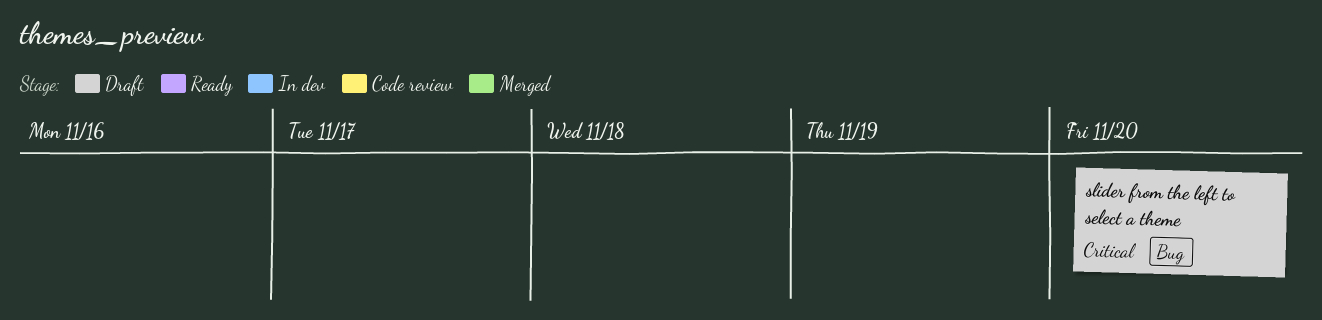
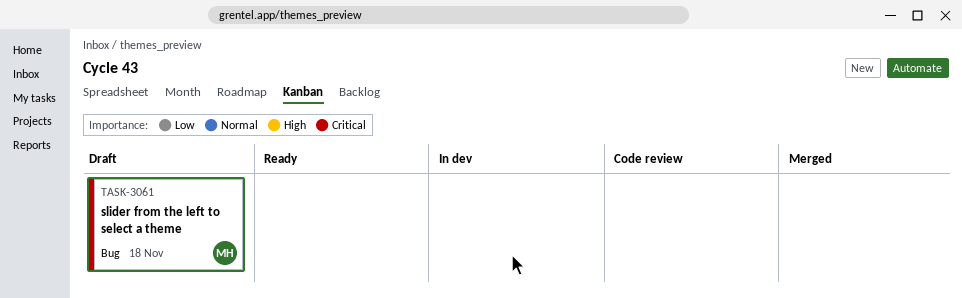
slider from the left to select a theme, due: Nov 20 -> Nov 18

